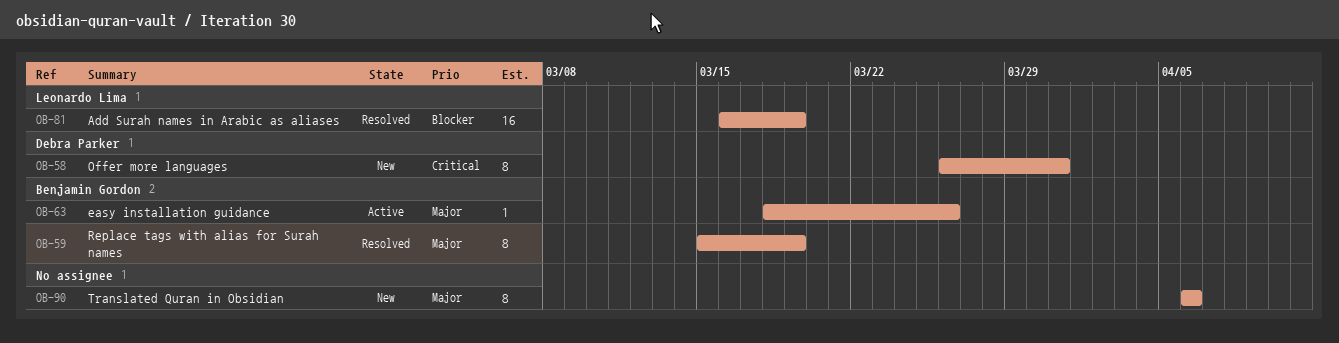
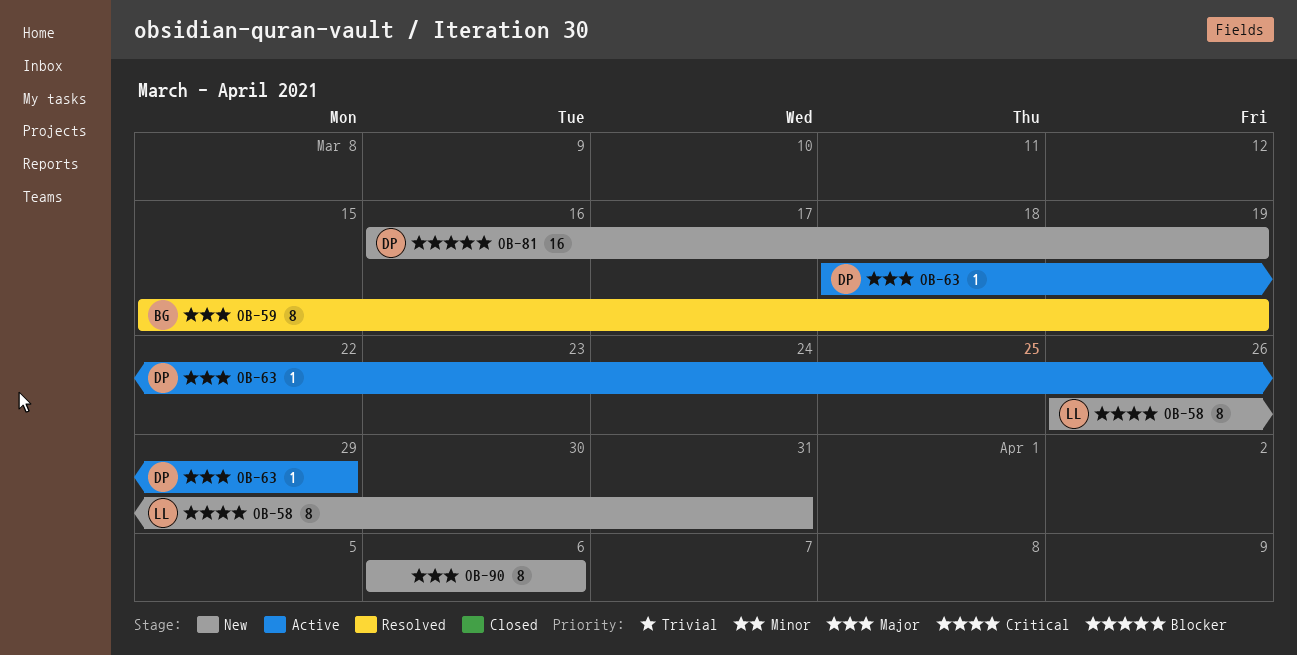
OB-58, owner: Debra Parker -> Leonardo Lima
OB-63, owner: Benjamin Gordon -> Debra Parker
OB-63, due: Mar 26 -> Mar 29
OB-81, status: Resolved -> New
OB-81, owner: Leonardo Lima -> Debra Parker

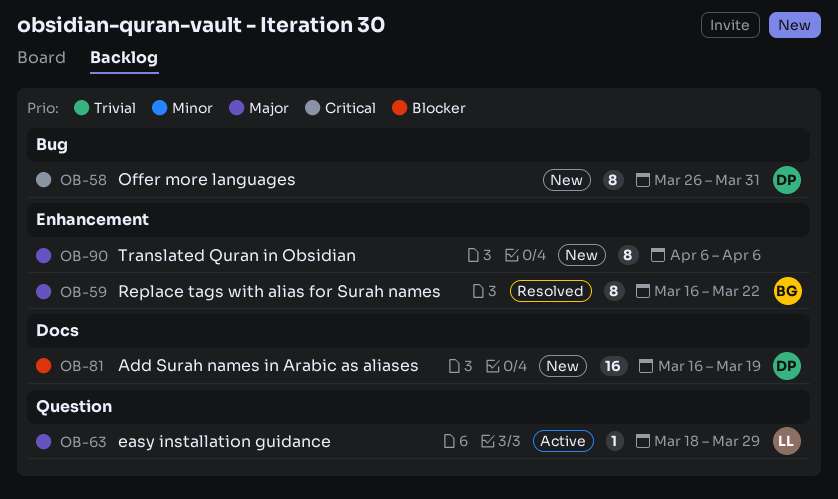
OB-58, owner: LL -> DP
OB-59, start: Mar 15 -> Mar 16
OB-59, due: Mar 19 -> Mar 22
OB-63, owner: DP -> LL

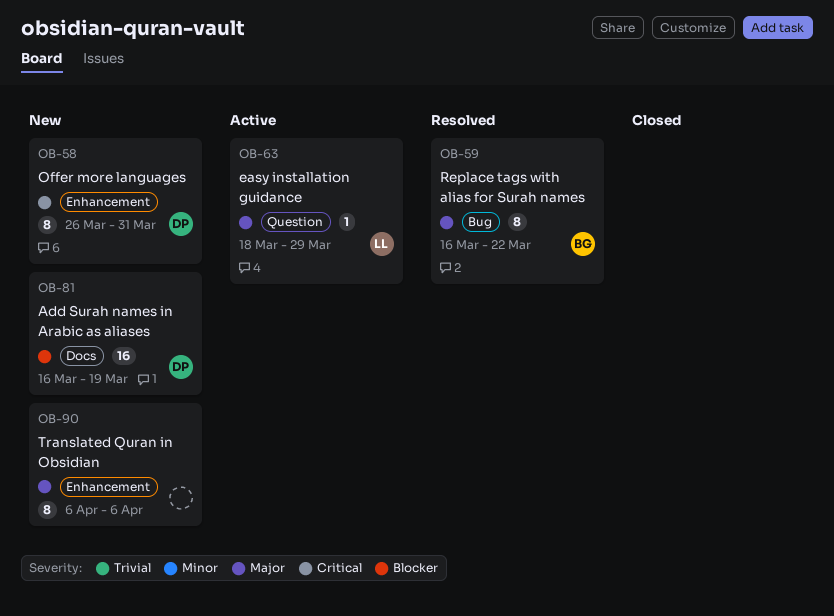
OB-58, label: Bug -> Enhancement
OB-59, label: Enhancement -> Bug

